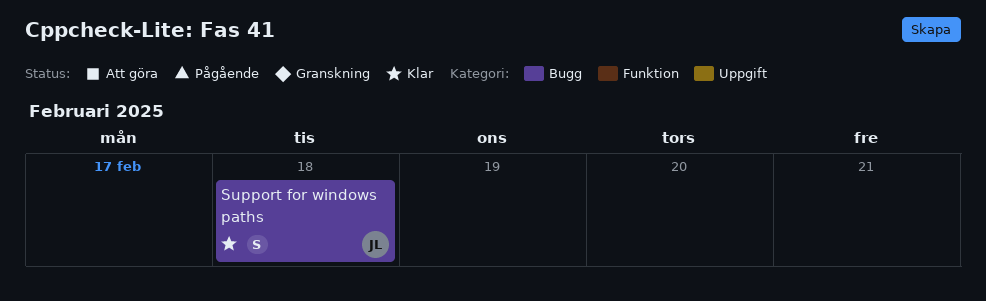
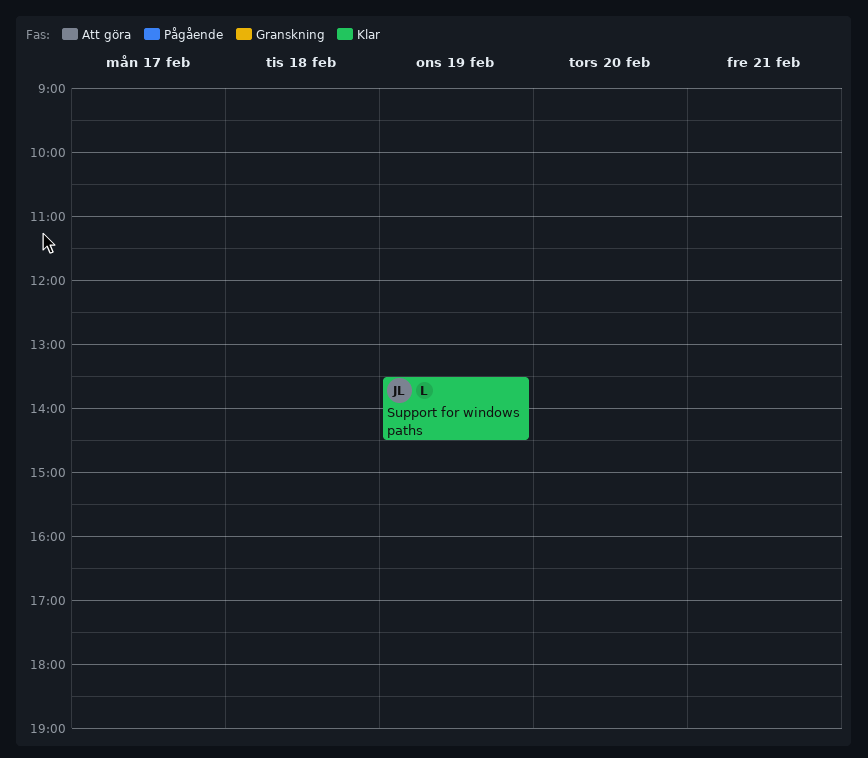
Support for windows paths, estimate: S -> L
Support for windows paths, day: Feb 18 -> Feb 19

